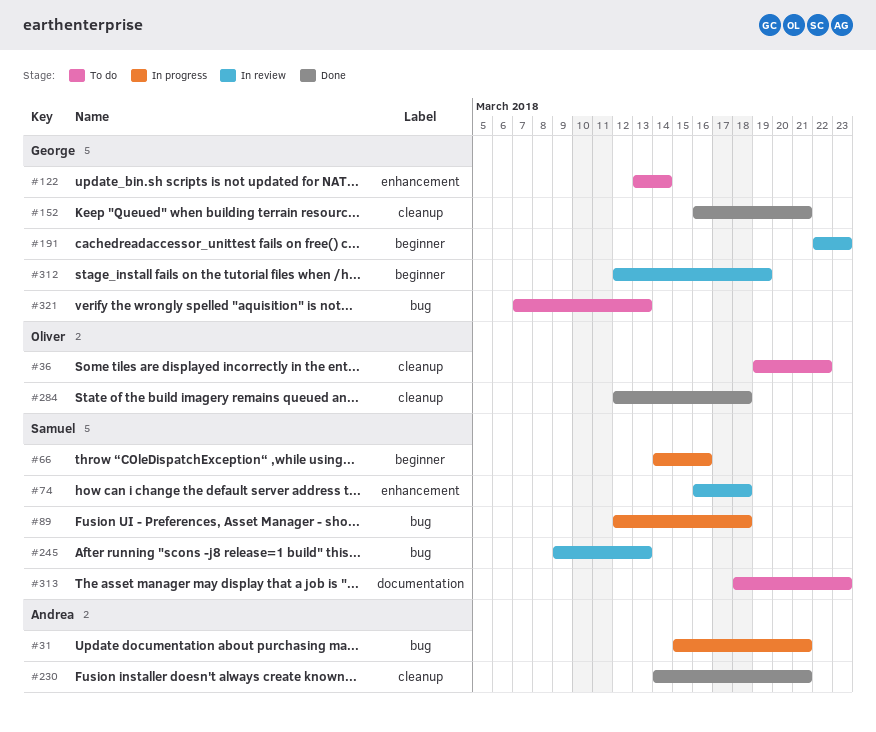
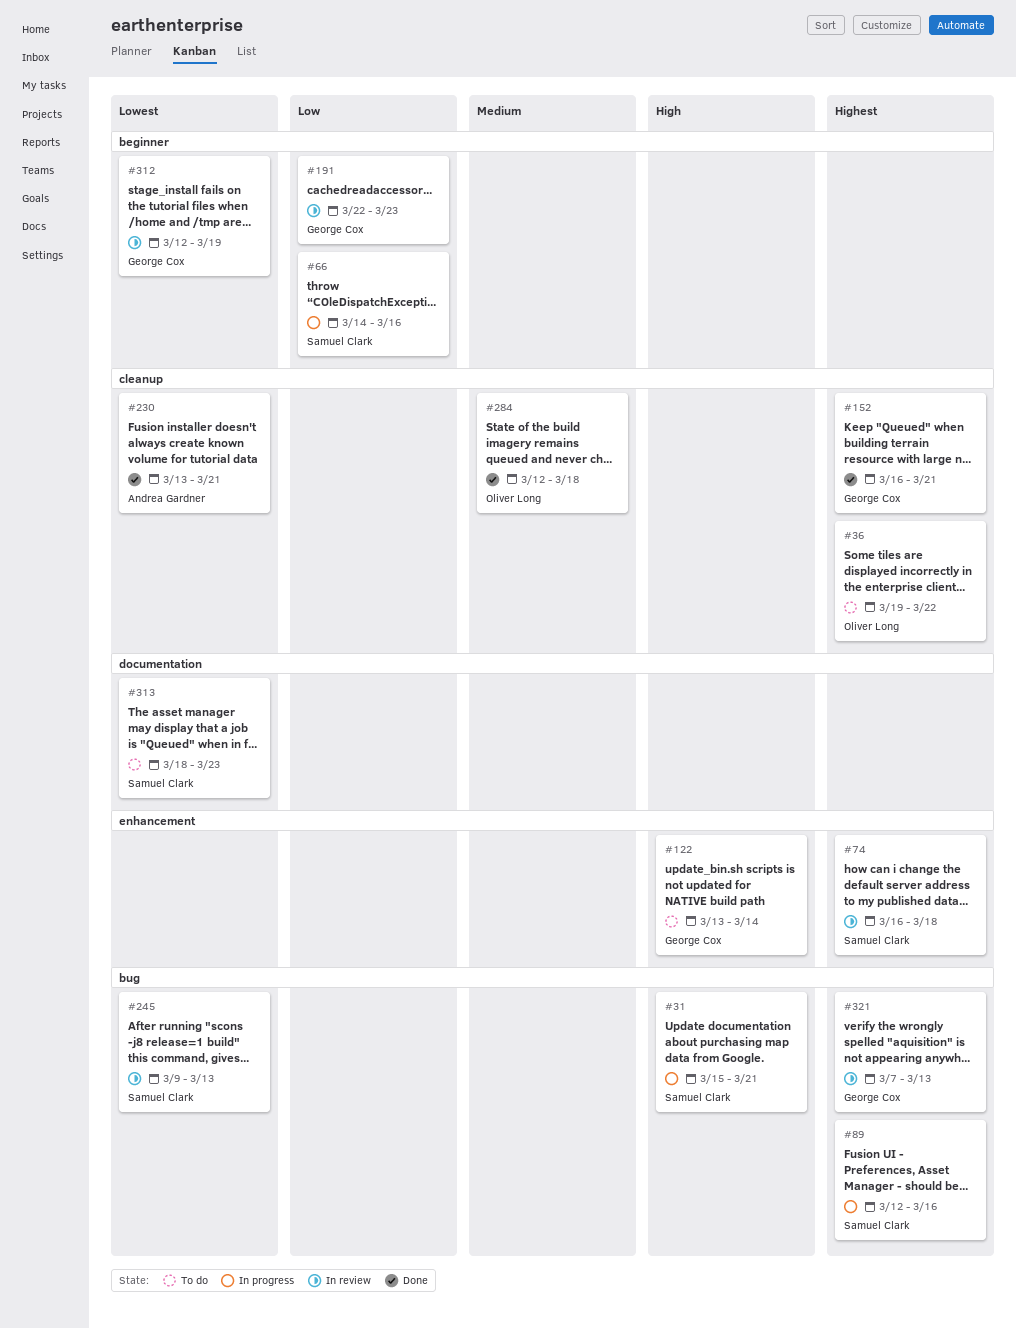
#31, owner: Andrea Gardner -> Samuel Clark
#89, due: Mar 18 -> Mar 16
#230, start: Mar 14 -> Mar 13
#321, status: To do -> In review

